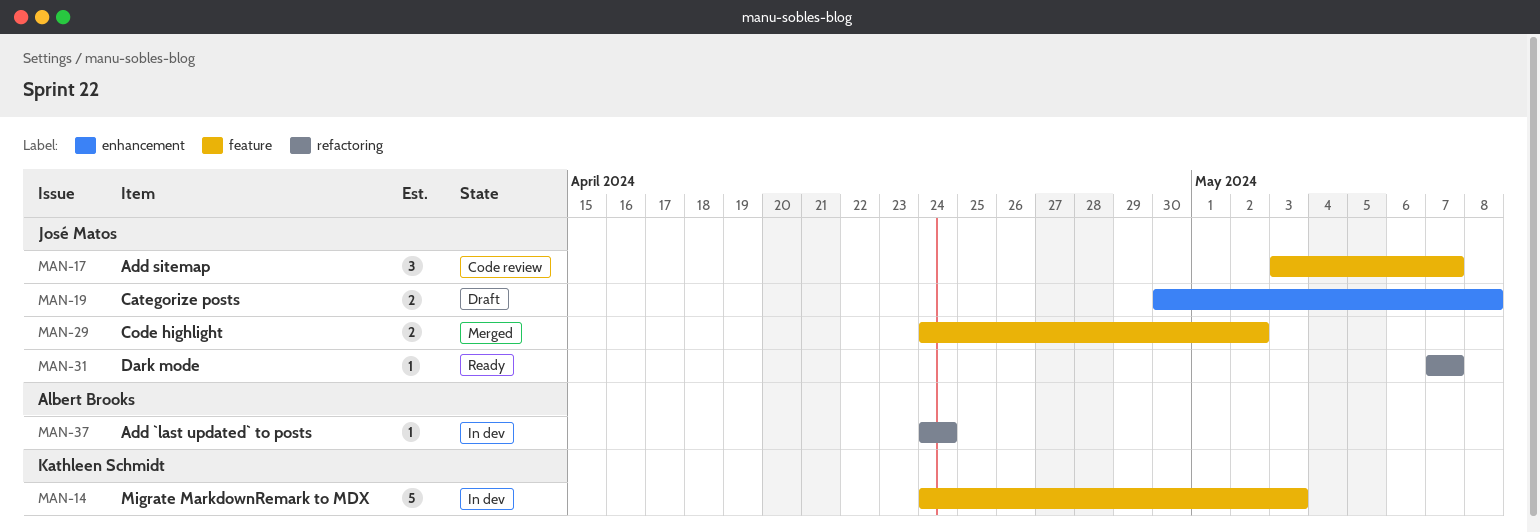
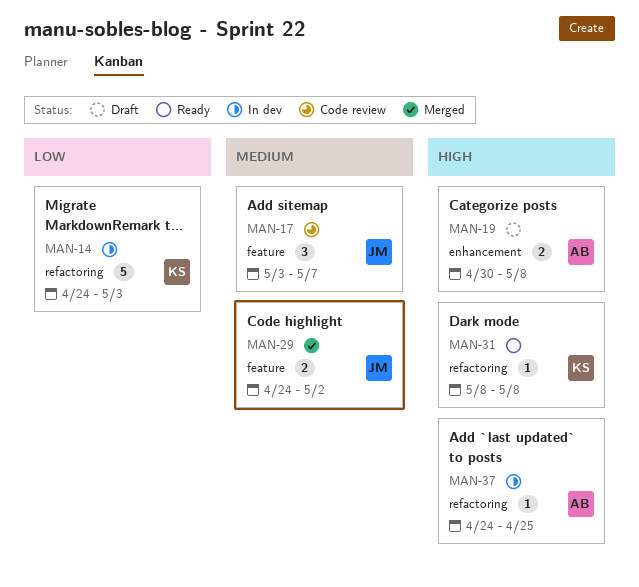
MAN-14, label: feature -> refactoring
MAN-19, owner: José Matos -> Albert Brooks
MAN-31, owner: José Matos -> Kathleen Schmidt
MAN-31, start: May 7 -> May 8
MAN-31, due: May 7 -> May 8
MAN-37, due: Apr 24 -> Apr 25

